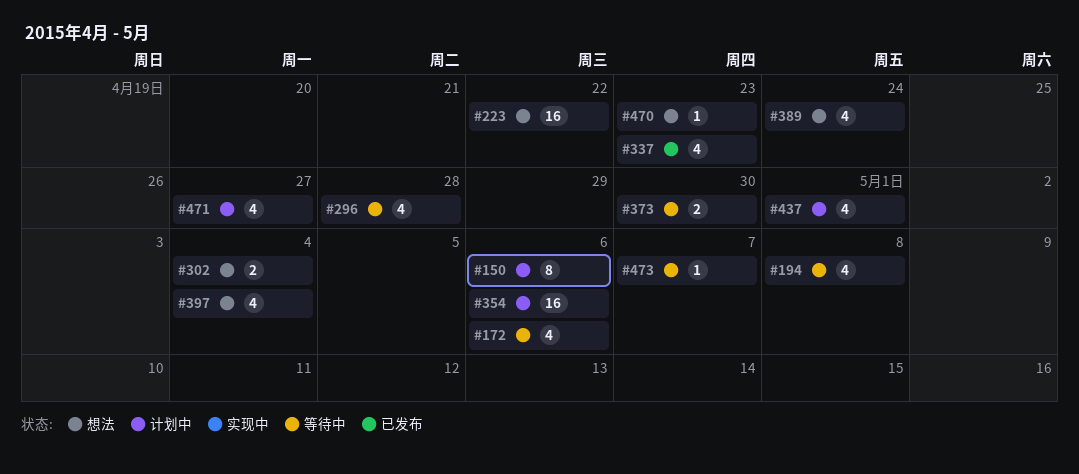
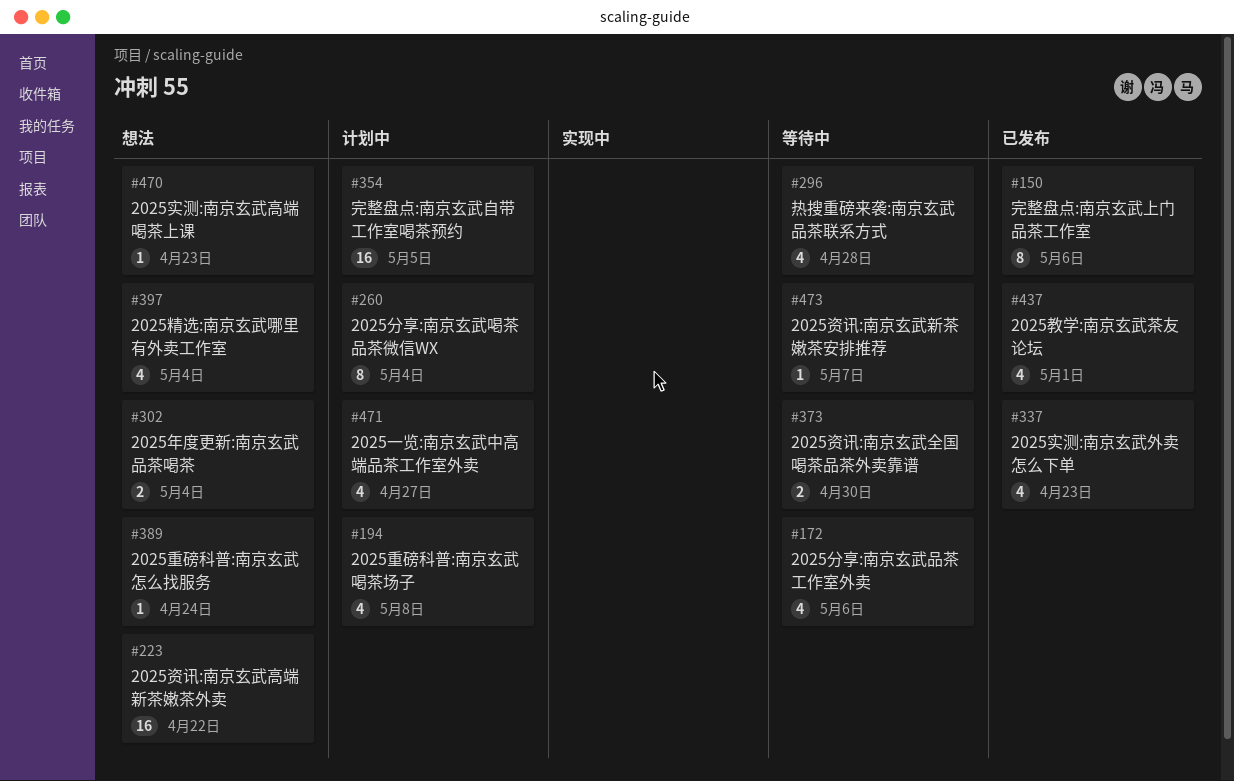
#150, status: 计划中 -> 已发布
#194, status: 等待中 -> 计划中
#260: none -> present
#354, due: May 6 -> May 5
#389, estimate: 4 -> 1
#437, status: 计划中 -> 已发布

